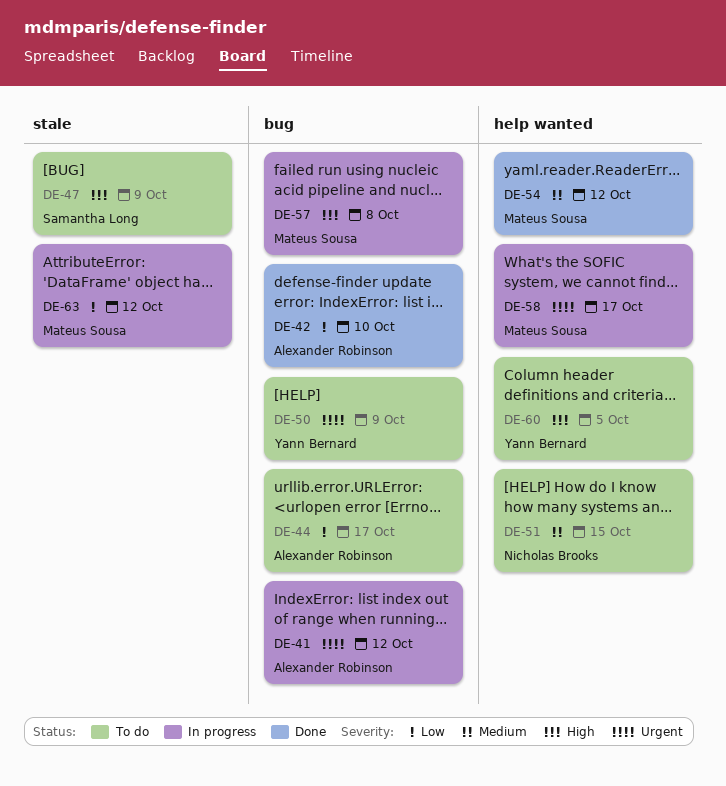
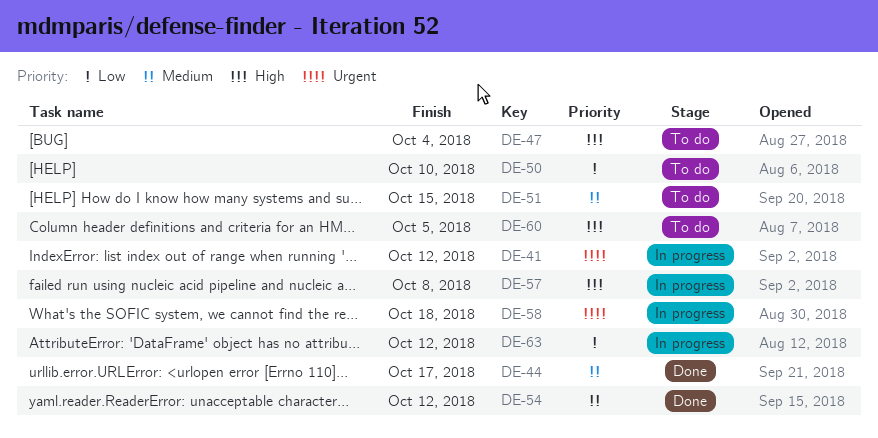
DE-42: present -> none
DE-44, status: To do -> Done
DE-44, priority: Low -> Medium
DE-47, due: Oct 9 -> Oct 4
DE-50, priority: Urgent -> Low
DE-50, due: Oct 9 -> Oct 10
DE-58, due: Oct 17 -> Oct 18

